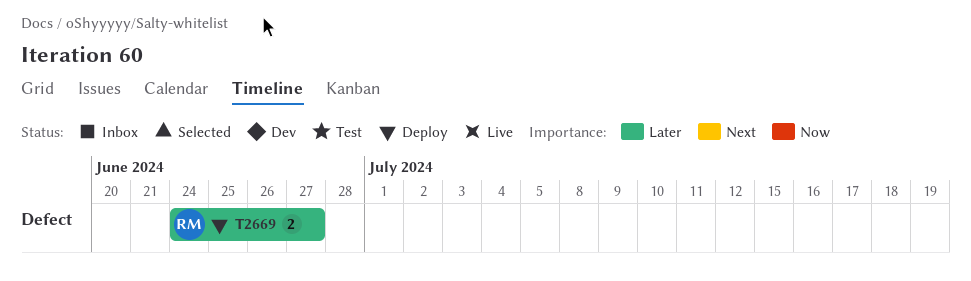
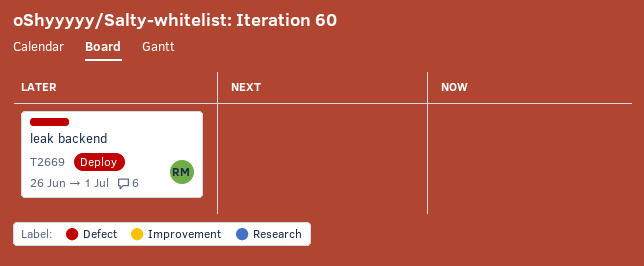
T2669, start: Jun 24 -> Jun 26
T2669, due: Jun 27 -> Jul 1

